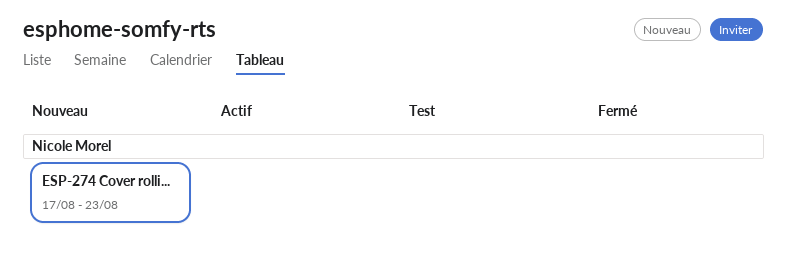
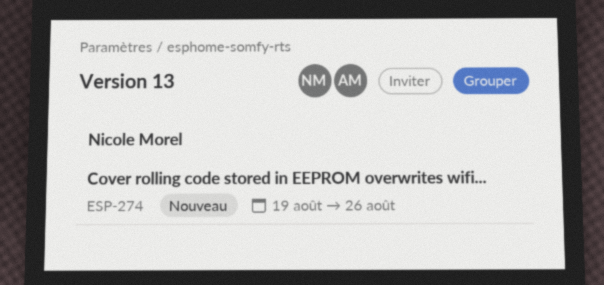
ESP-274, start: Aug 17 -> Aug 19
ESP-274, due: Aug 23 -> Aug 26

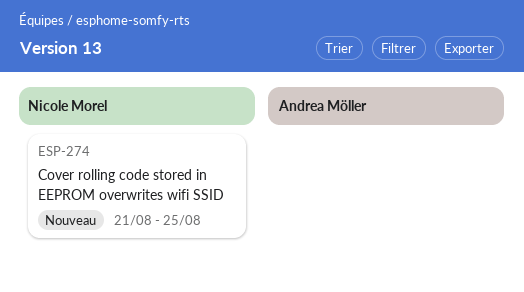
ESP-274, start: Aug 19 -> Aug 21
ESP-274, due: Aug 26 -> Aug 25

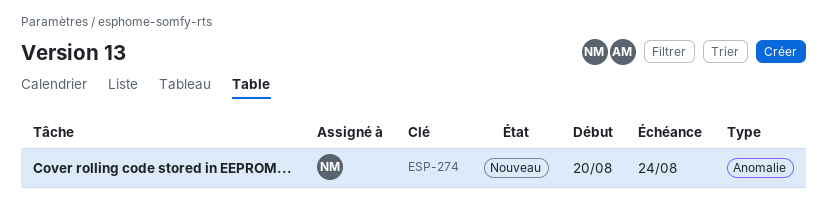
ESP-274, start: Aug 21 -> Aug 20
ESP-274, due: Aug 25 -> Aug 24

